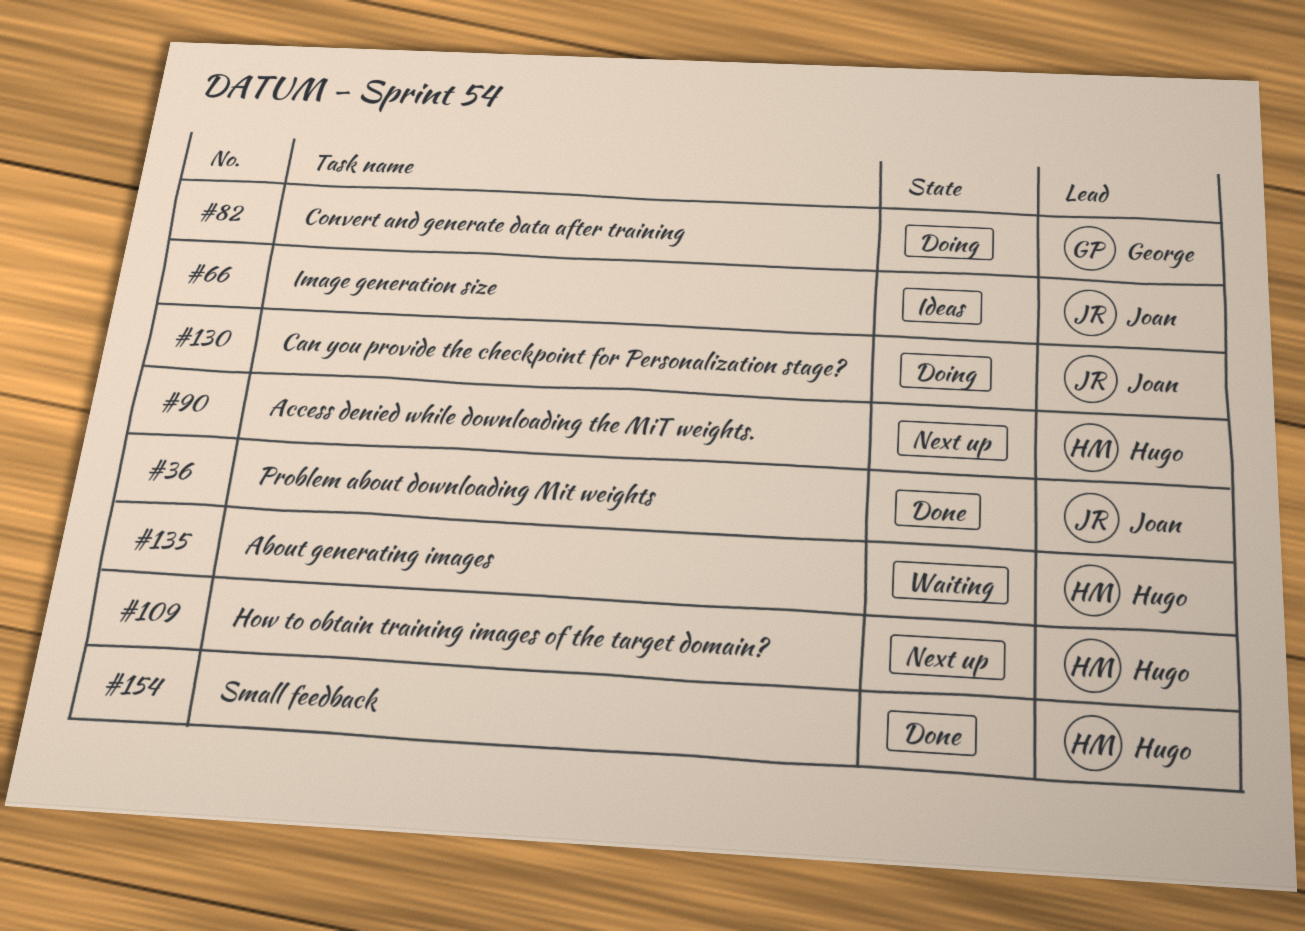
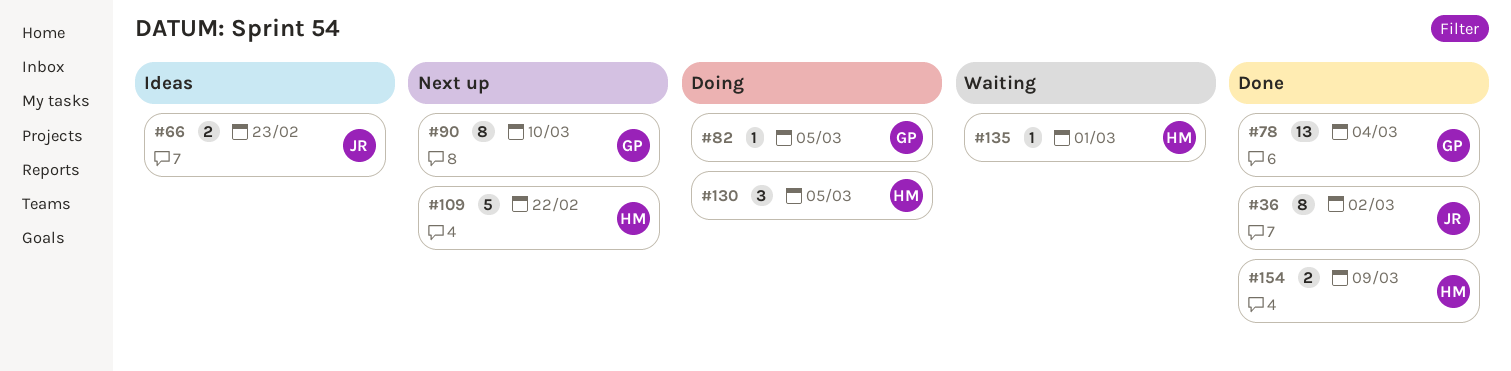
#78: none -> present
#90, owner: Hugo -> George
#130, owner: Joan -> Hugo

